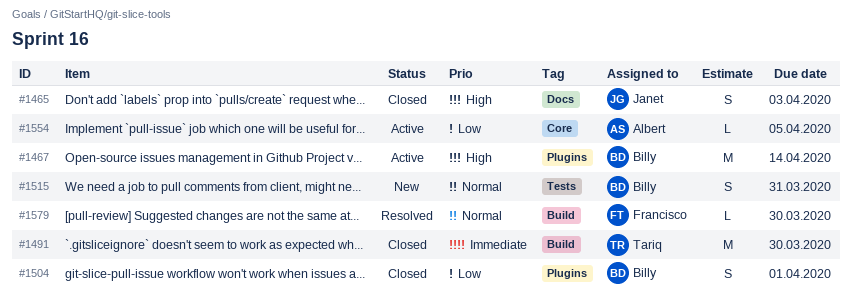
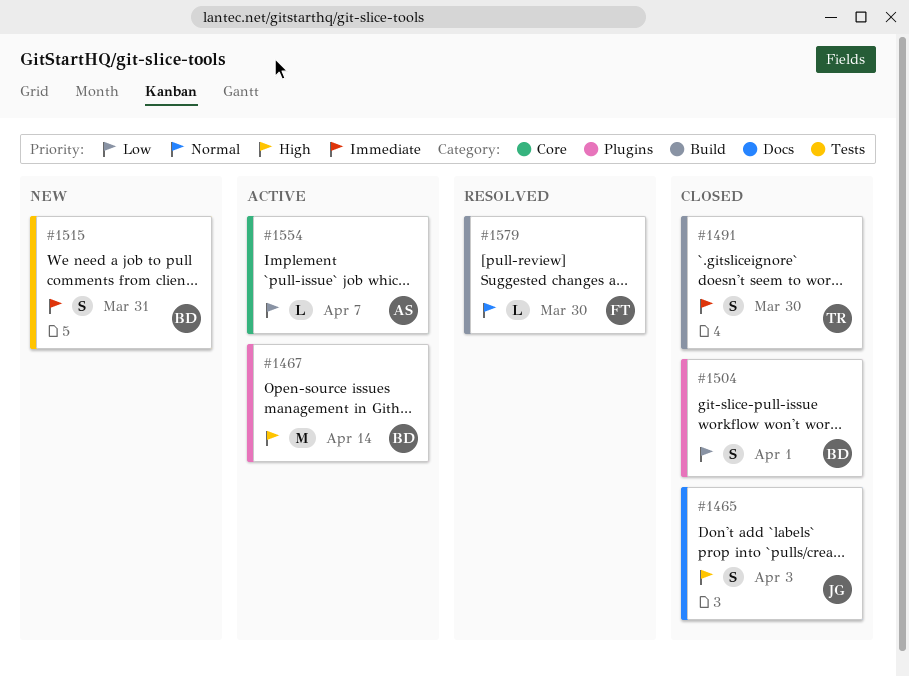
#1491, estimate: M -> S
#1515, priority: Normal -> Immediate
#1554, due: Apr 5 -> Apr 7

